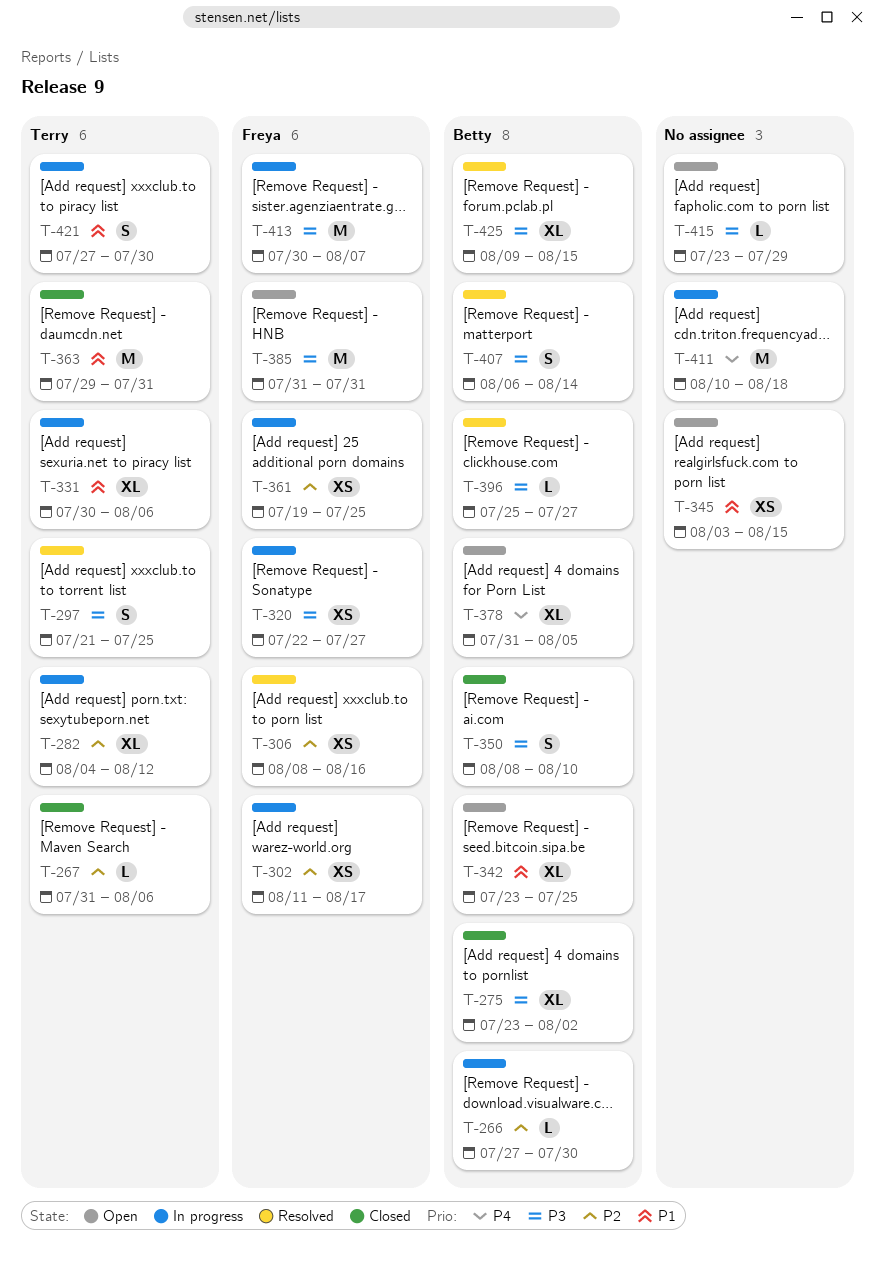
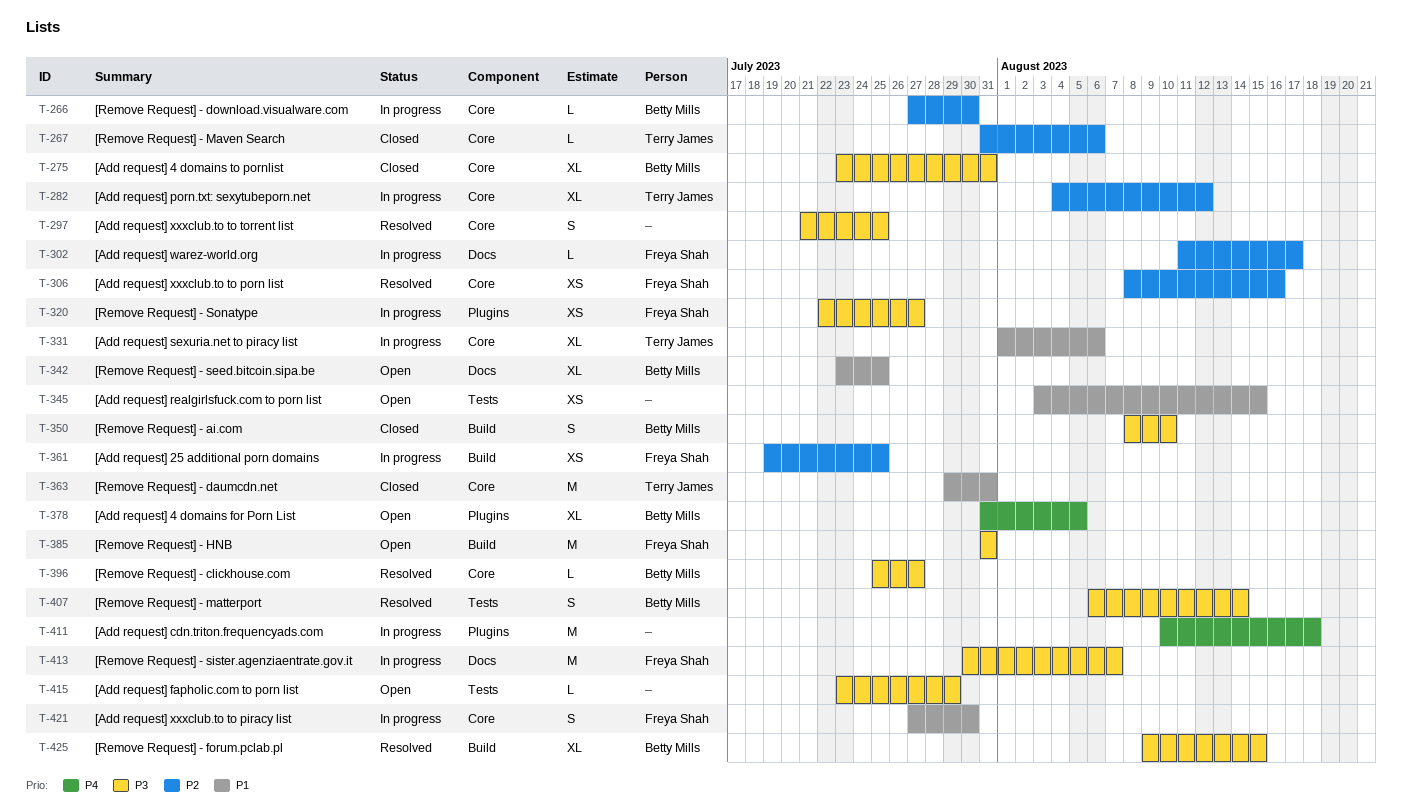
T-275, due: Aug 2 -> Jul 31
T-297, owner: Terry James -> none
T-302, estimate: XS -> L
T-331, start: Jul 30 -> Aug 1
T-421, owner: Terry James -> Freya Shah

